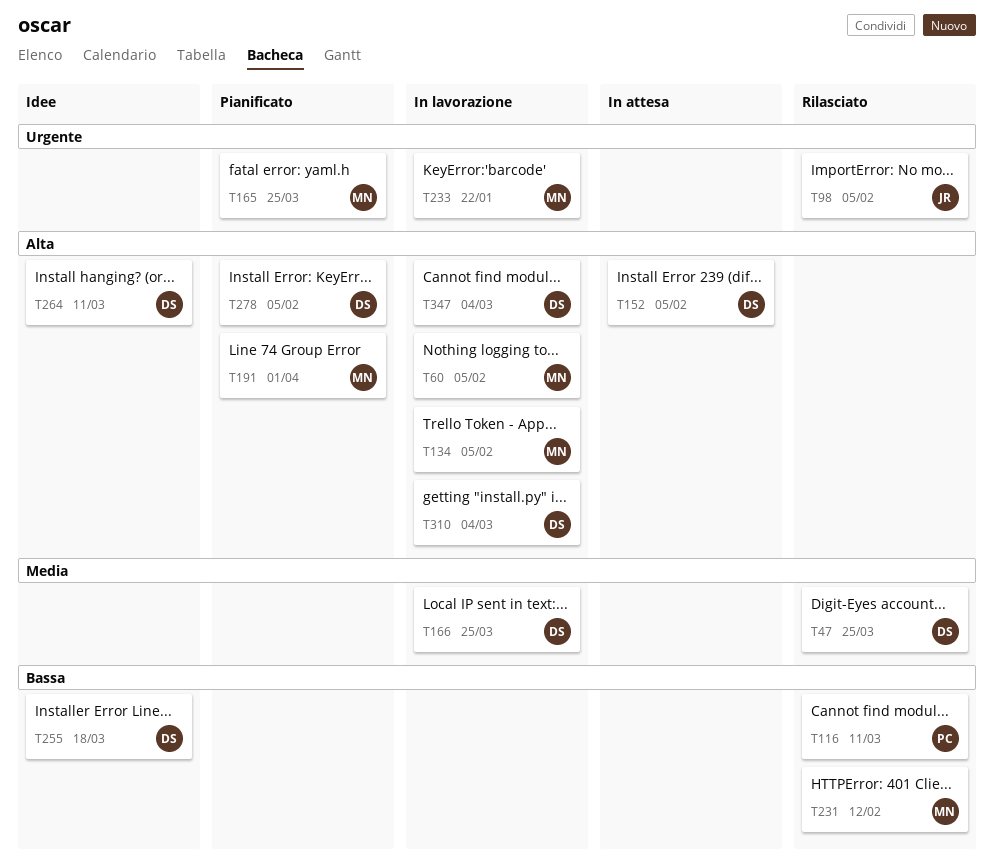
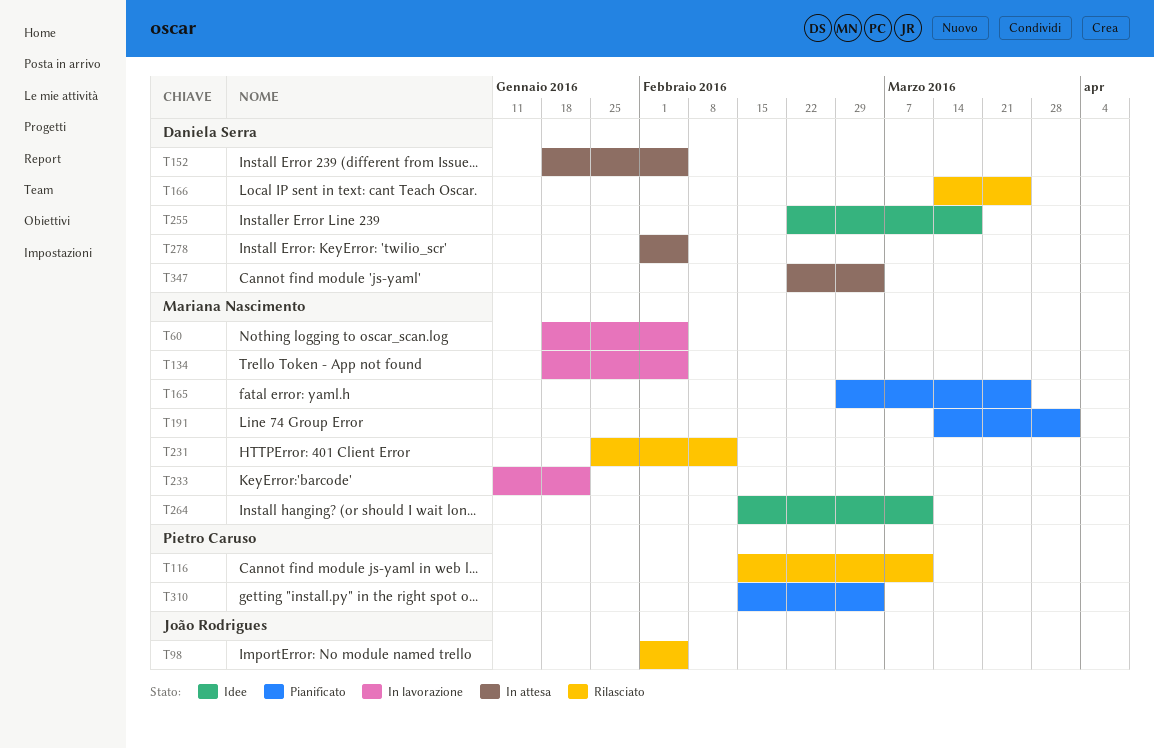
T47: present -> none
T166, status: In lavorazione -> Rilasciato
T264, owner: Daniela Serra -> Mariana Nascimento
T278, status: Pianificato -> In attesa
T310, status: In lavorazione -> Pianificato
T310, owner: Daniela Serra -> Pietro Caruso
T347, status: In lavorazione -> In attesa

